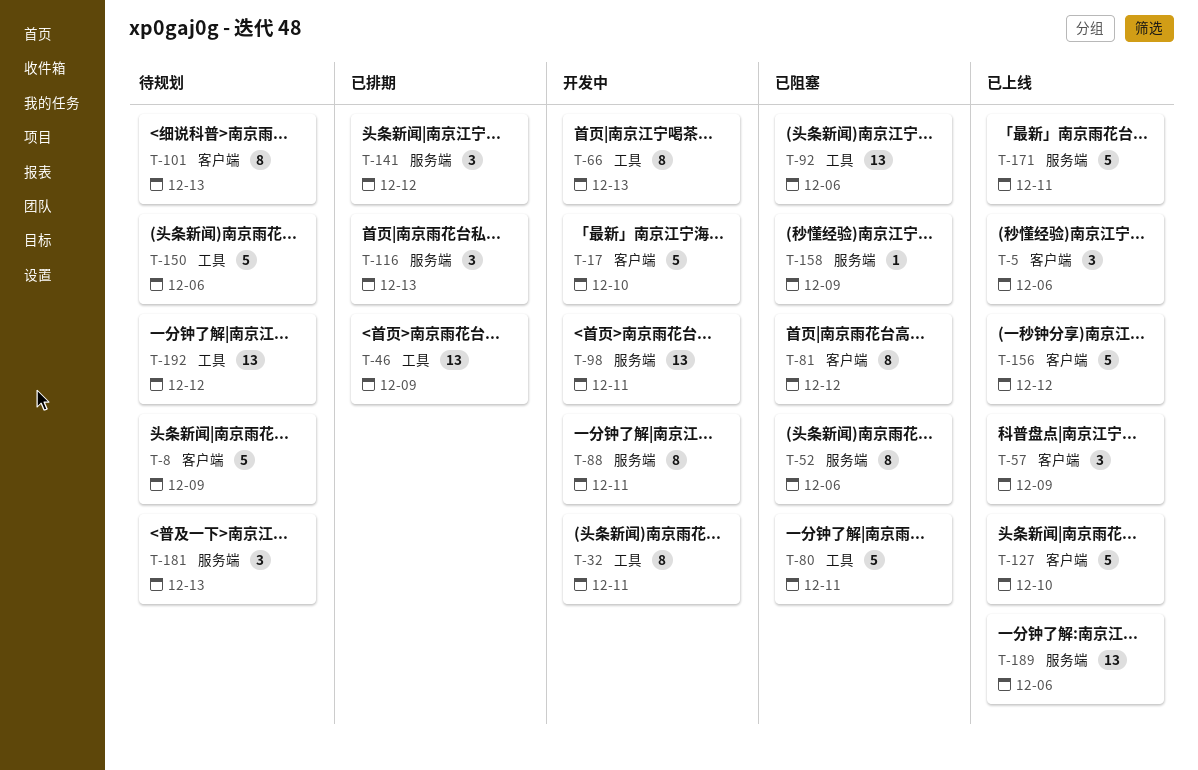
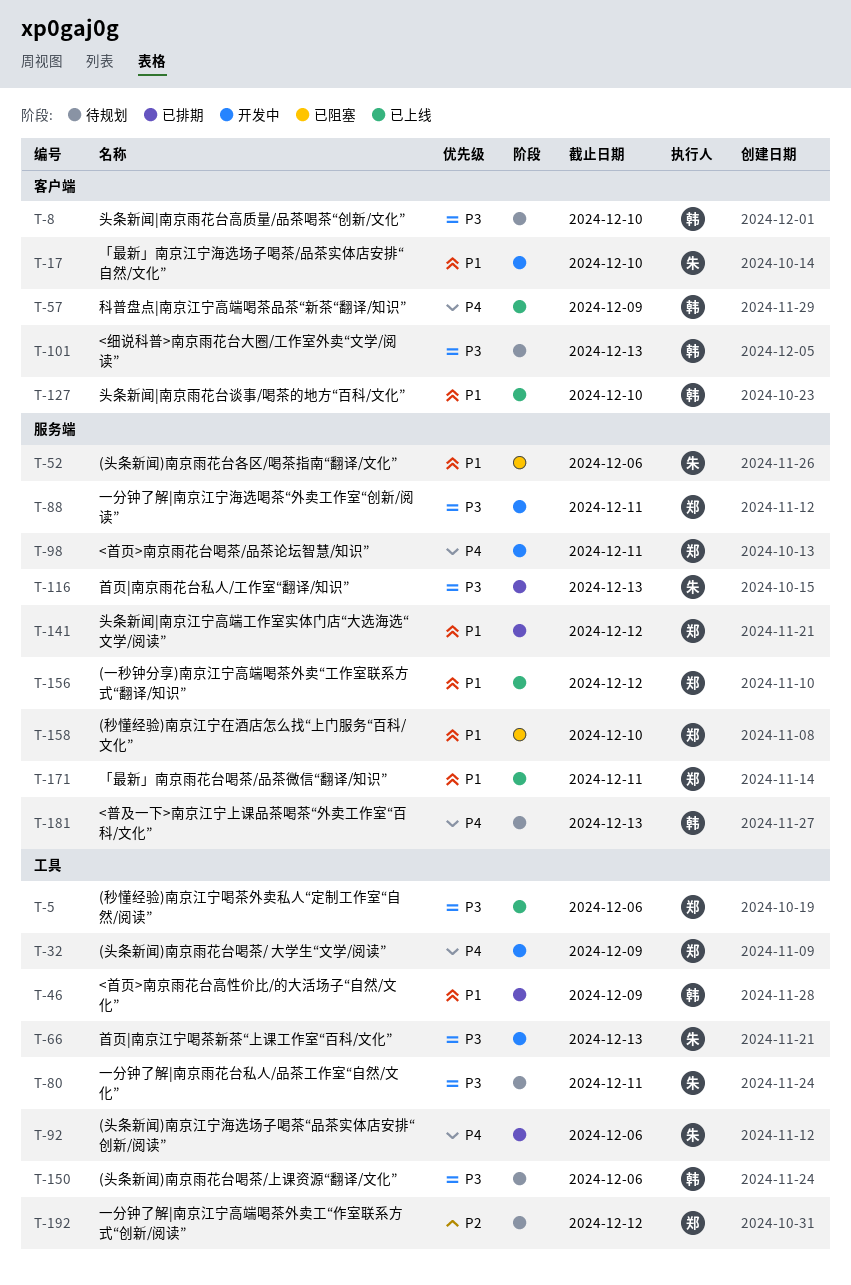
T-5, label: 客户端 -> 工具
T-8, due: Dec 9 -> Dec 10
T-32, due: Dec 11 -> Dec 9
T-80, status: 已阻塞 -> 待规划
T-81: present -> none
T-92, status: 已阻塞 -> 已排期
T-156, label: 客户端 -> 服务端
T-158, due: Dec 9 -> Dec 10
T-189: present -> none

